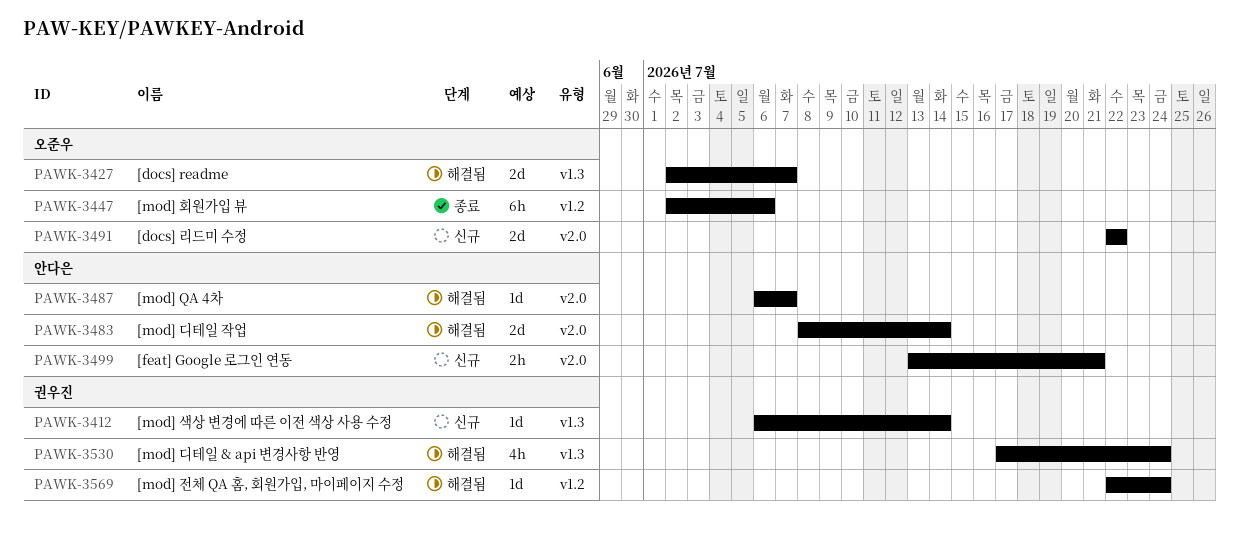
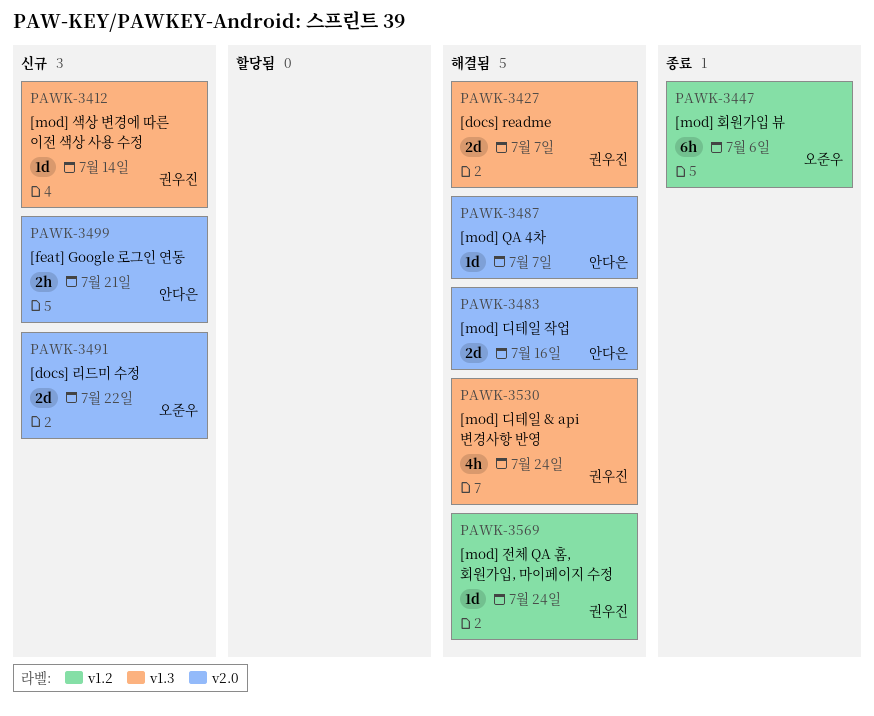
PAWK-3427, owner: 오준우 -> 권우진
PAWK-3483, due: Jul 14 -> Jul 16

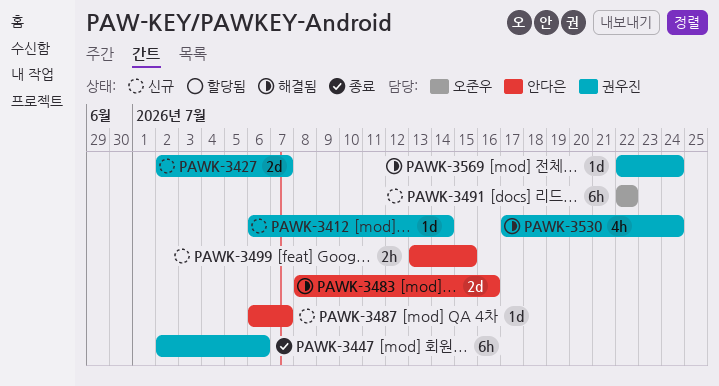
PAWK-3427, status: 해결됨 -> 신규
PAWK-3447, owner: 오준우 -> 권우진
PAWK-3487, status: 해결됨 -> 신규
PAWK-3491, estimate: 2d -> 6h
PAWK-3499, due: Jul 21 -> Jul 15

